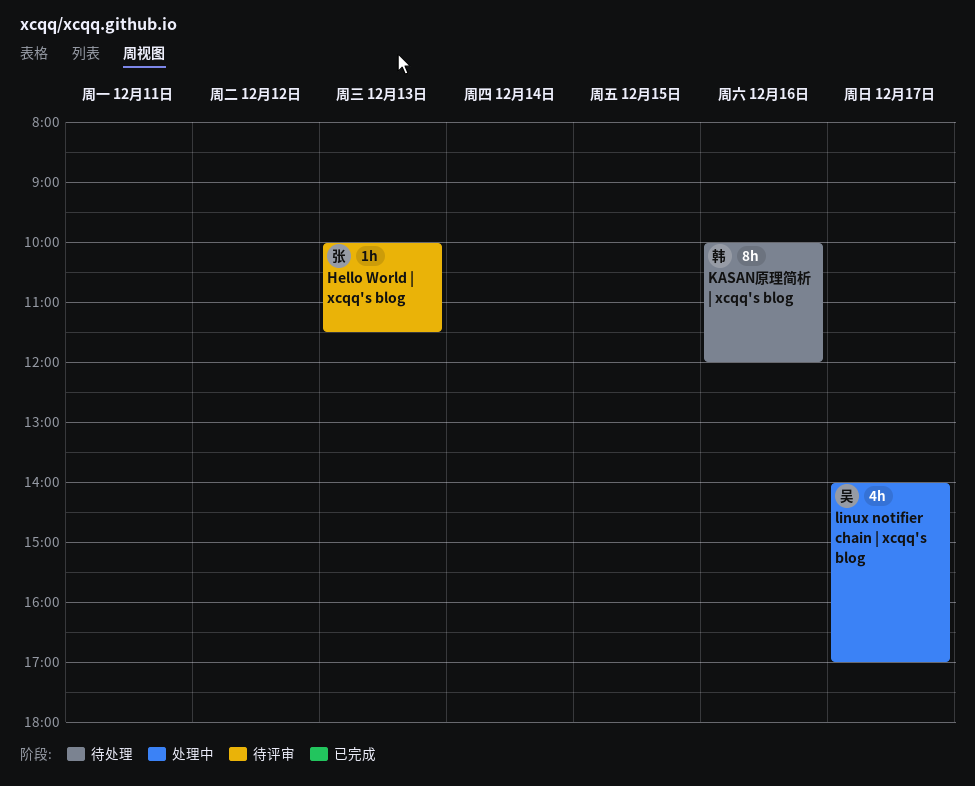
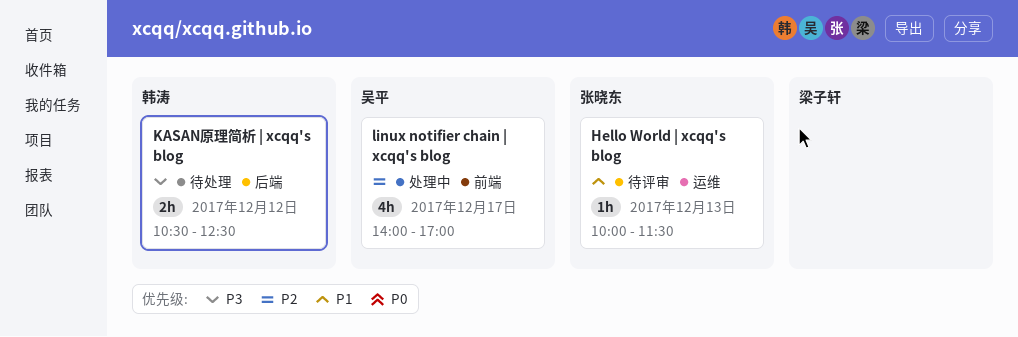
KASAN原理简析 | xcqq's blog, estimate: 8h -> 2h
KASAN原理简析 | xcqq's blog, day: Dec 16 -> Dec 12
KASAN原理简析 | xcqq's blog, begins: 10:00 -> 10:30
KASAN原理简析 | xcqq's blog, ends: 12:00 -> 12:30

